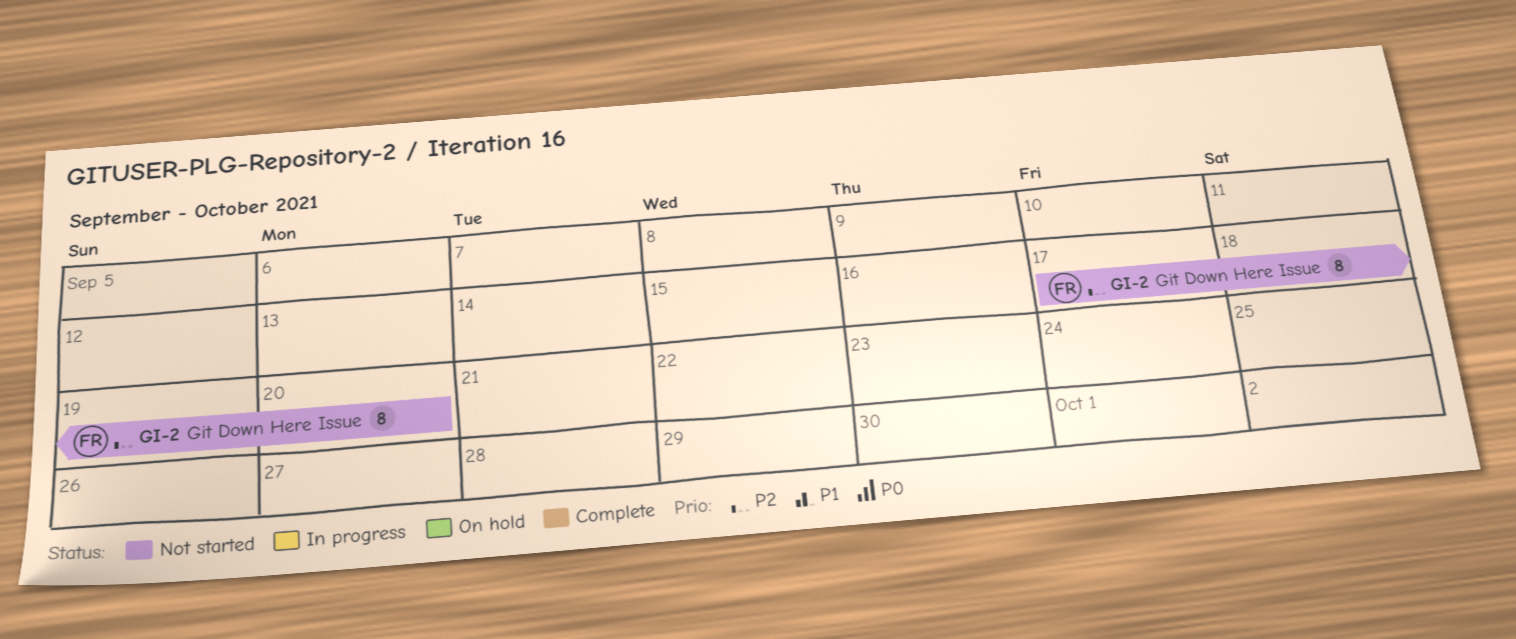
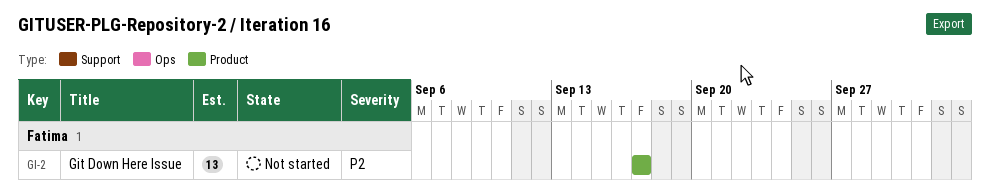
GI-2, estimate: 8 -> 13
GI-2, due: Sep 20 -> Sep 17

